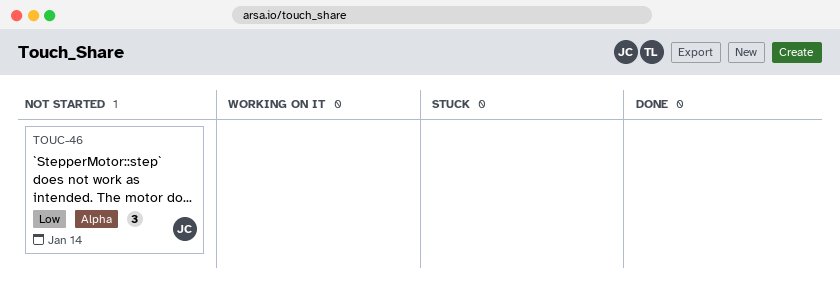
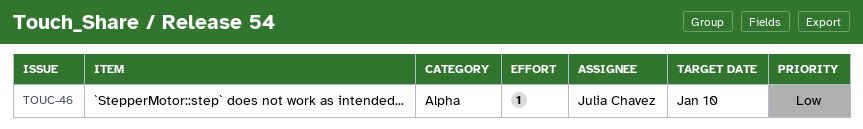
TOUC-46, estimate: 3 -> 1
TOUC-46, due: Jan 14 -> Jan 10

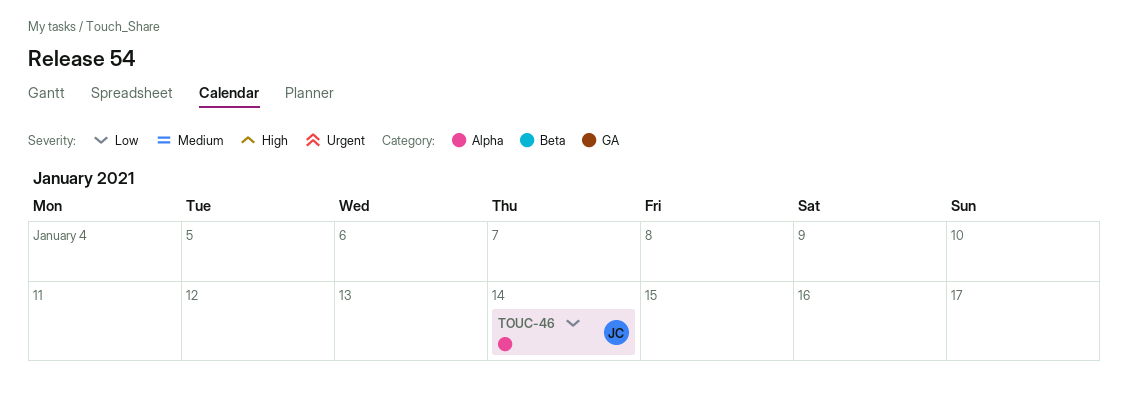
TOUC-46, due: Jan 10 -> Jan 14

